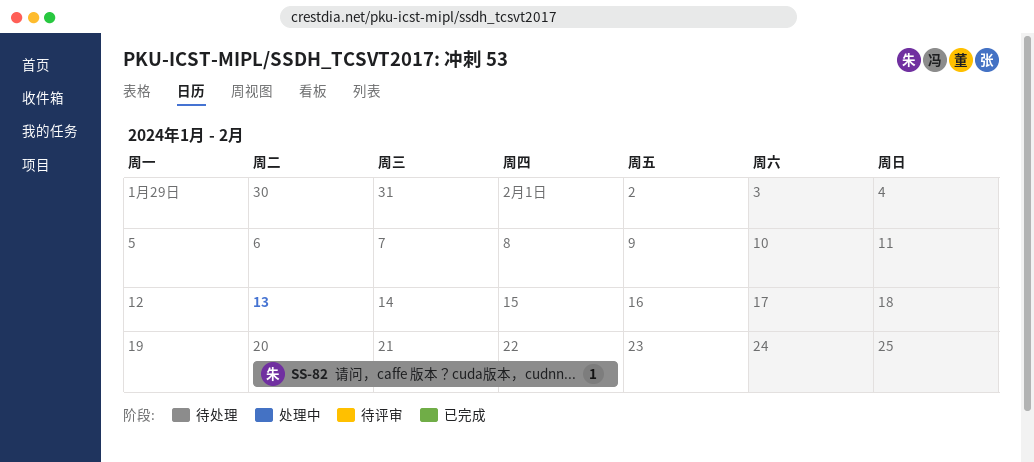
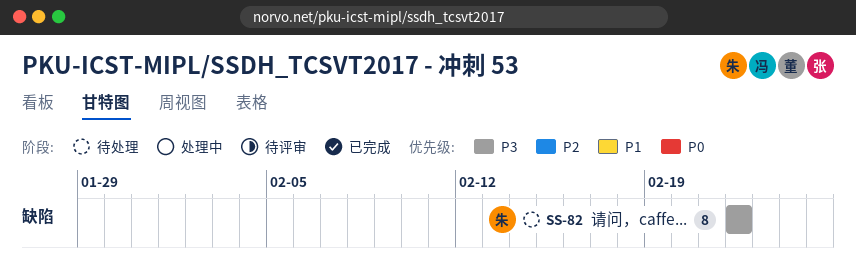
SS-82, estimate: 1 -> 8
SS-82, start: Feb 20 -> Feb 22

